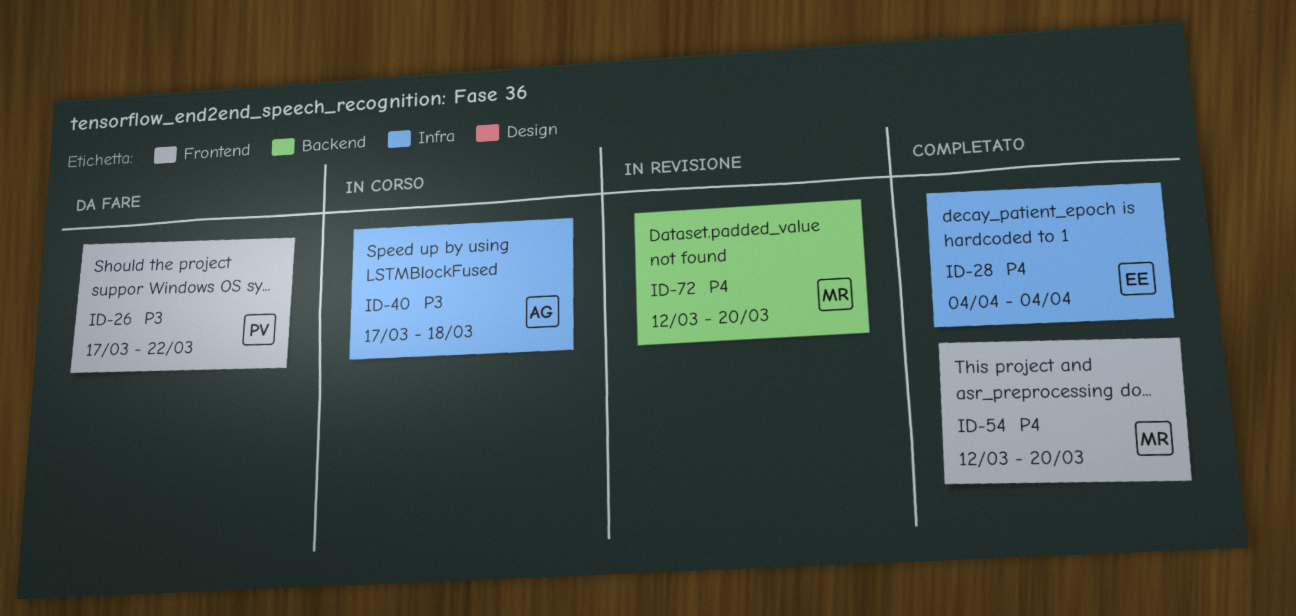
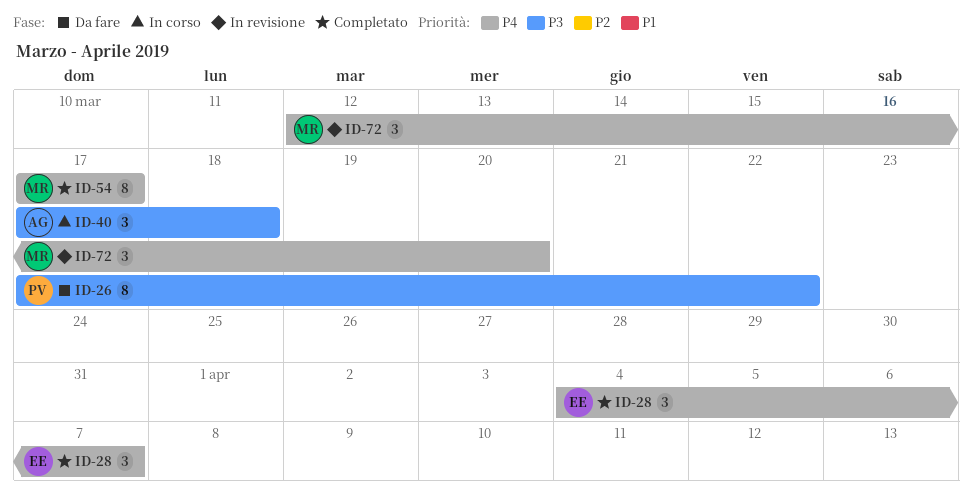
ID-28, due: Apr 4 -> Apr 7
ID-54, start: Mar 12 -> Mar 17
ID-54, due: Mar 20 -> Mar 17

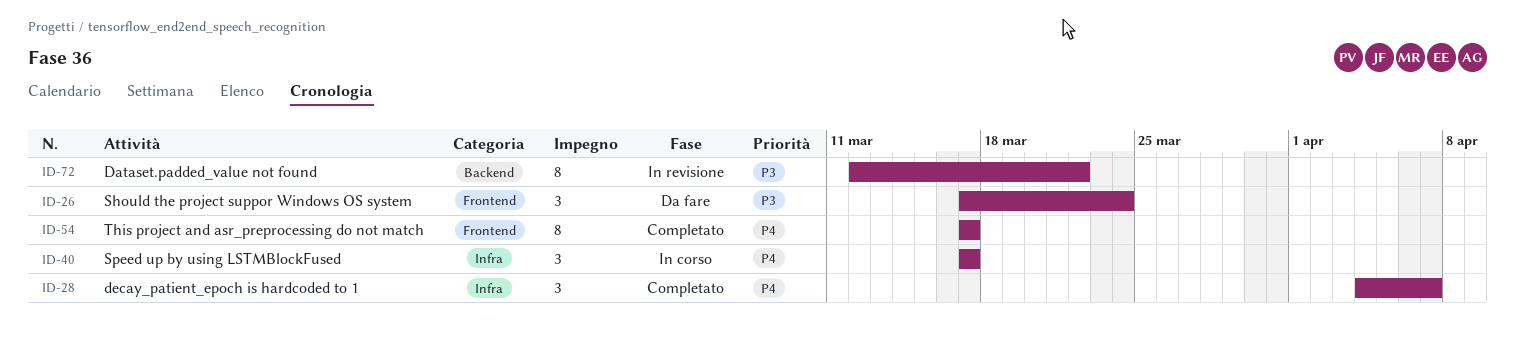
ID-26, estimate: 8 -> 3
ID-26, due: Mar 22 -> Mar 24
ID-40, priority: P3 -> P4
ID-40, due: Mar 18 -> Mar 17
ID-72, priority: P4 -> P3
ID-72, estimate: 3 -> 8
ID-72, due: Mar 20 -> Mar 22

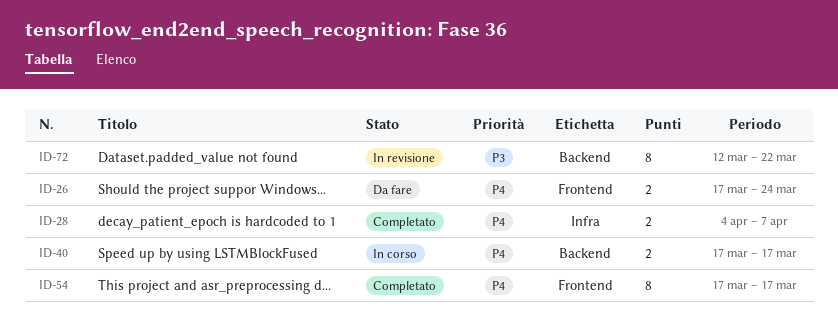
ID-26, priority: P3 -> P4
ID-26, estimate: 3 -> 2
ID-28, estimate: 3 -> 2
ID-40, label: Infra -> Backend
ID-40, estimate: 3 -> 2

